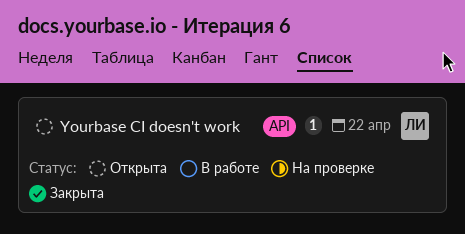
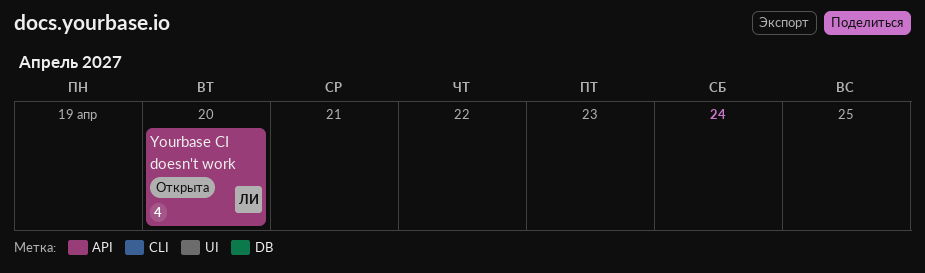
Yourbase CI doesn't work, estimate: 1 -> 4
Yourbase CI doesn't work, due: Apr 22 -> Apr 20

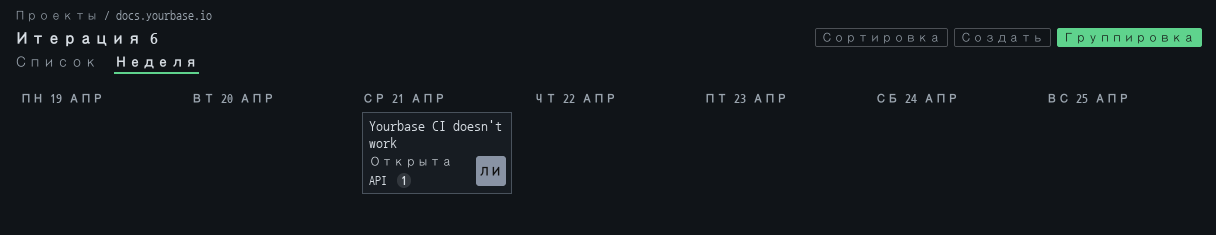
Yourbase CI doesn't work, estimate: 4 -> 1
Yourbase CI doesn't work, due: Apr 20 -> Apr 21

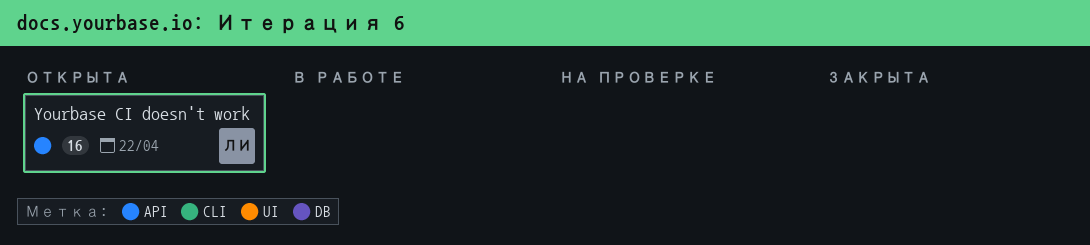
Yourbase CI doesn't work, estimate: 1 -> 16
Yourbase CI doesn't work, due: Apr 21 -> Apr 22

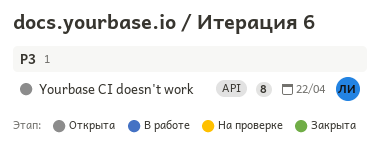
Yourbase CI doesn't work, estimate: 16 -> 8

